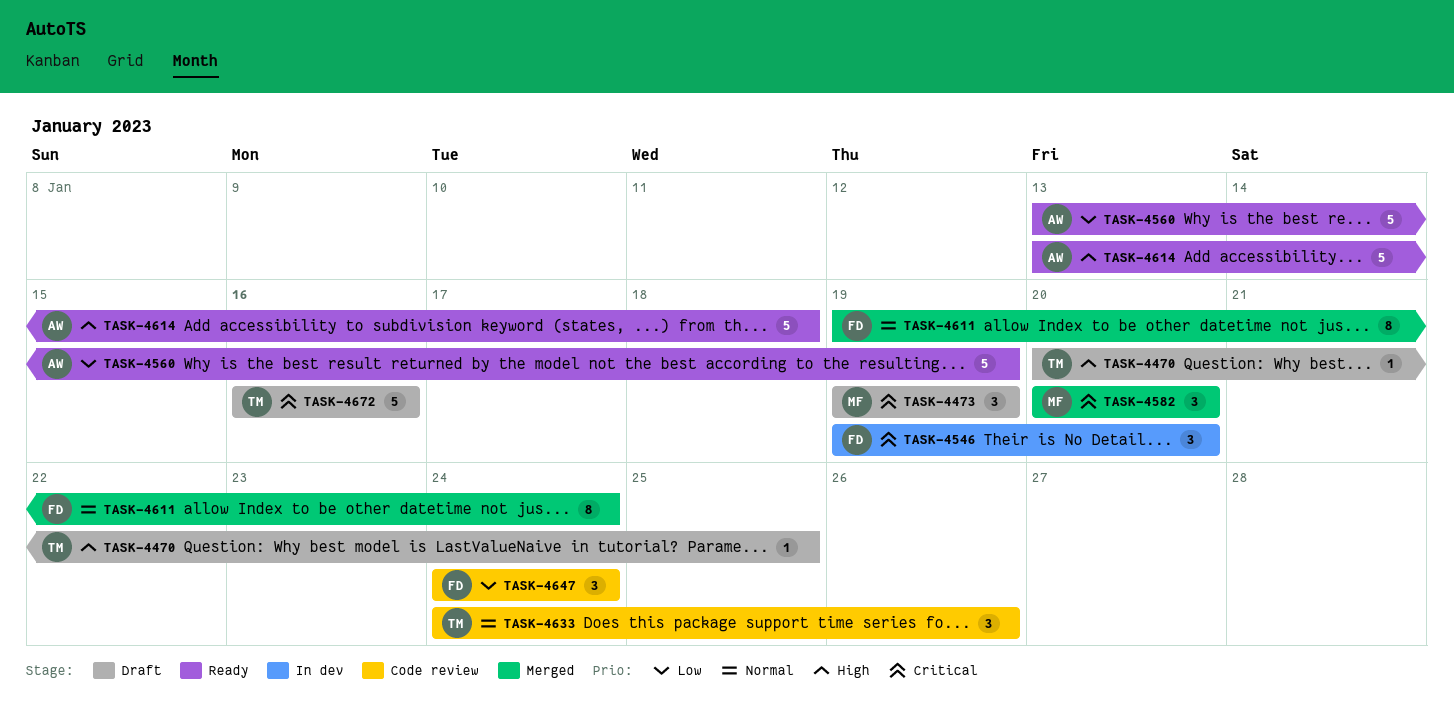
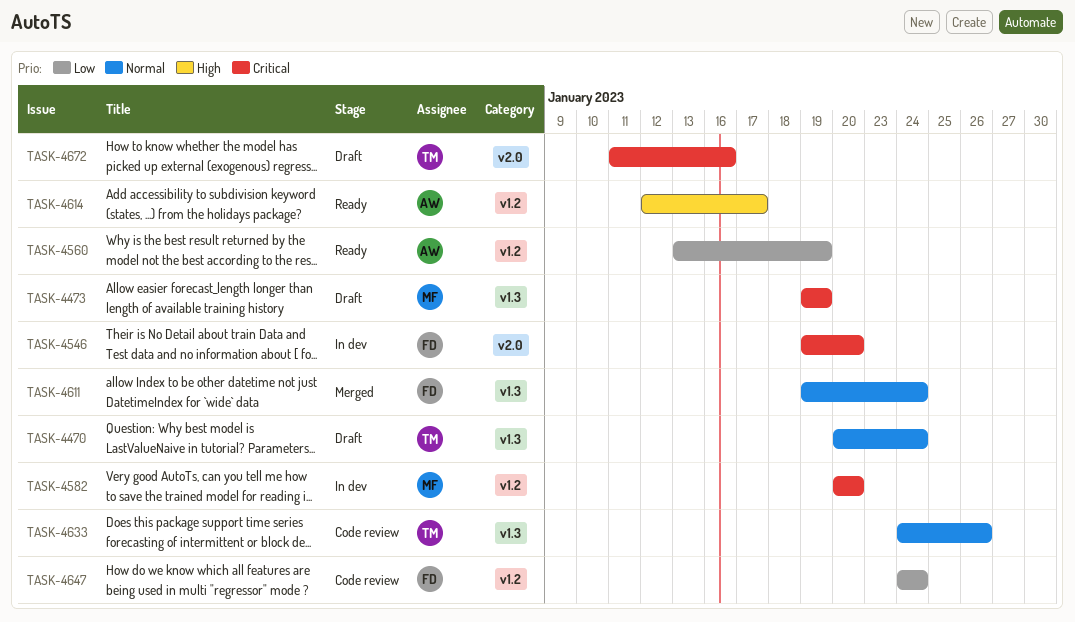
TASK-4470, priority: High -> Normal
TASK-4470, due: Jan 25 -> Jan 24
TASK-4582, status: Merged -> In dev
TASK-4614, start: Jan 13 -> Jan 12
TASK-4614, due: Jan 18 -> Jan 17
TASK-4672, start: Jan 16 -> Jan 11

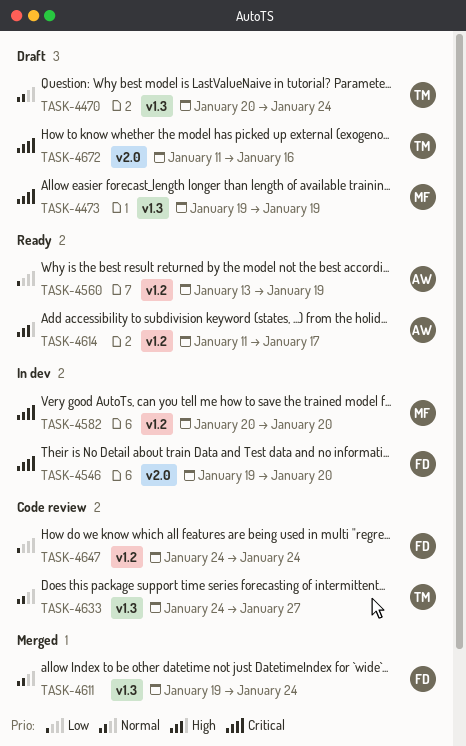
TASK-4614, start: Jan 12 -> Jan 11
TASK-4633, due: Jan 26 -> Jan 27

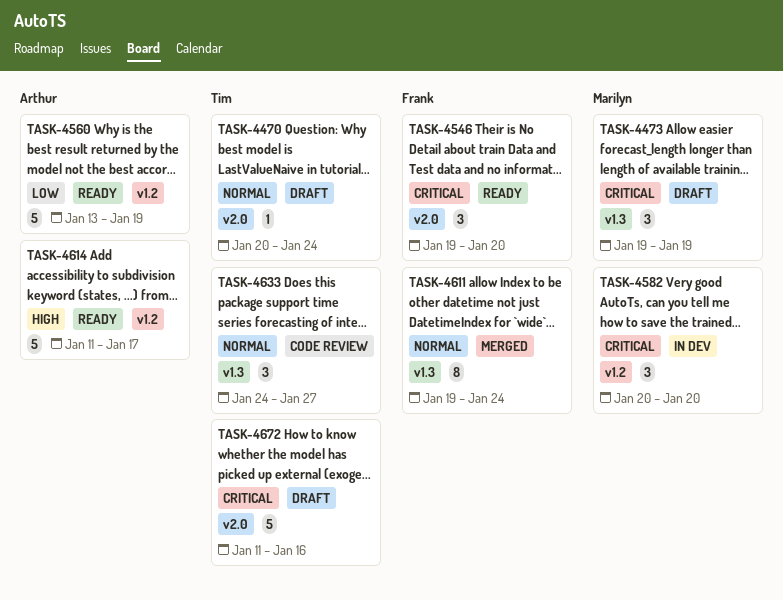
TASK-4470, label: v1.3 -> v2.0
TASK-4546, status: In dev -> Ready
TASK-4647: present -> none

